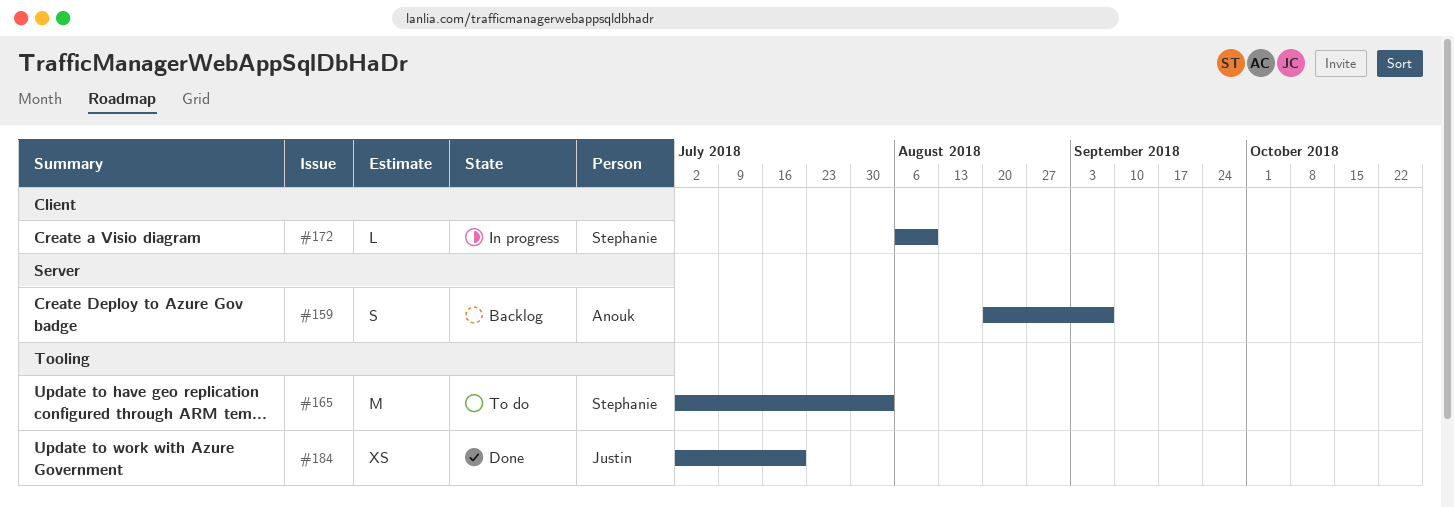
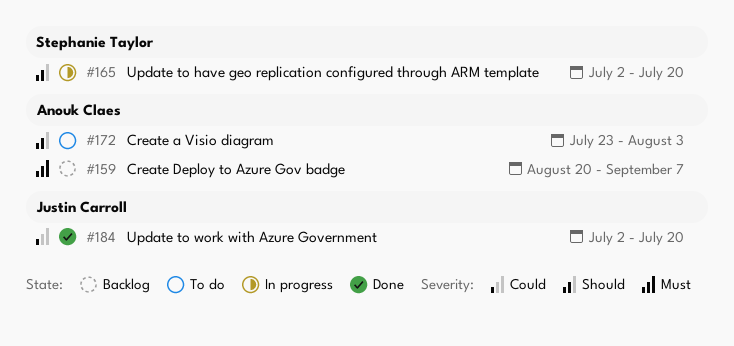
#165, status: To do -> In progress
#165, due: Aug 3 -> Jul 20
#172, status: In progress -> To do
#172, owner: Stephanie Taylor -> Anouk Claes
#172, start: Aug 6 -> Jul 23
#172, due: Aug 10 -> Aug 3

